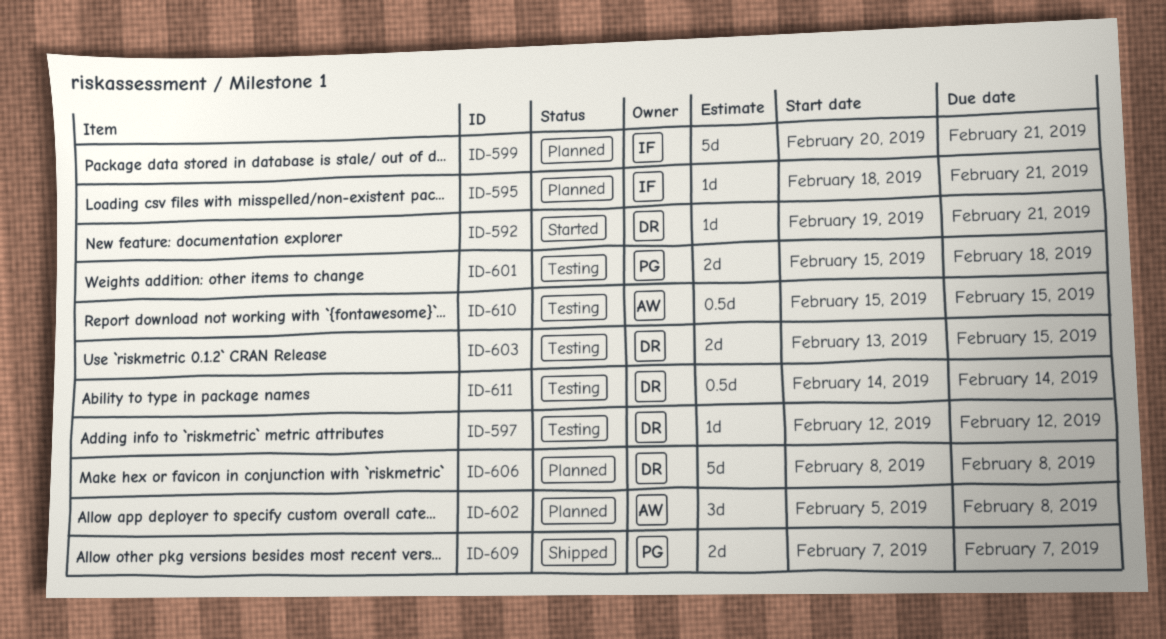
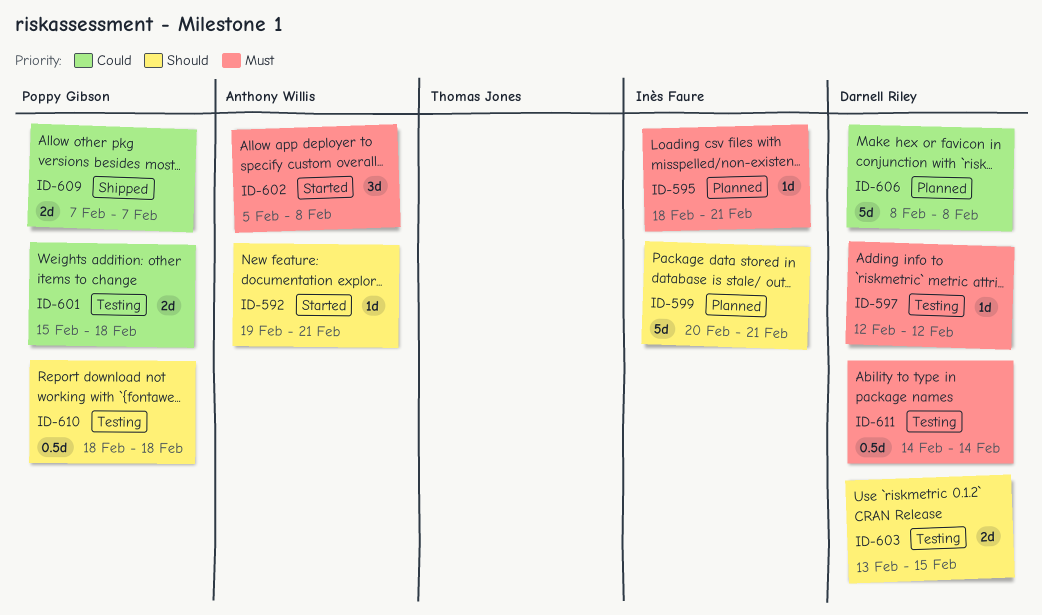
ID-592, owner: Darnell Riley -> Anthony Willis
ID-602, status: Planned -> Started
ID-610, owner: Anthony Willis -> Poppy Gibson
ID-610, start: Feb 15 -> Feb 18
ID-610, due: Feb 15 -> Feb 18

